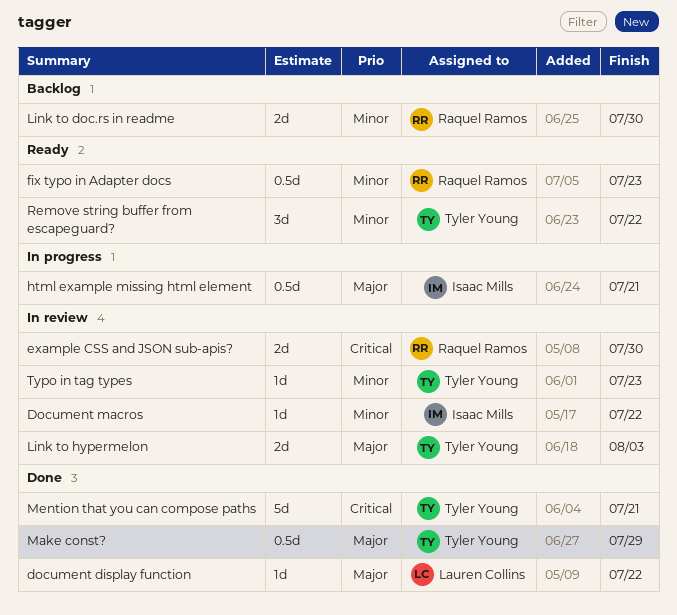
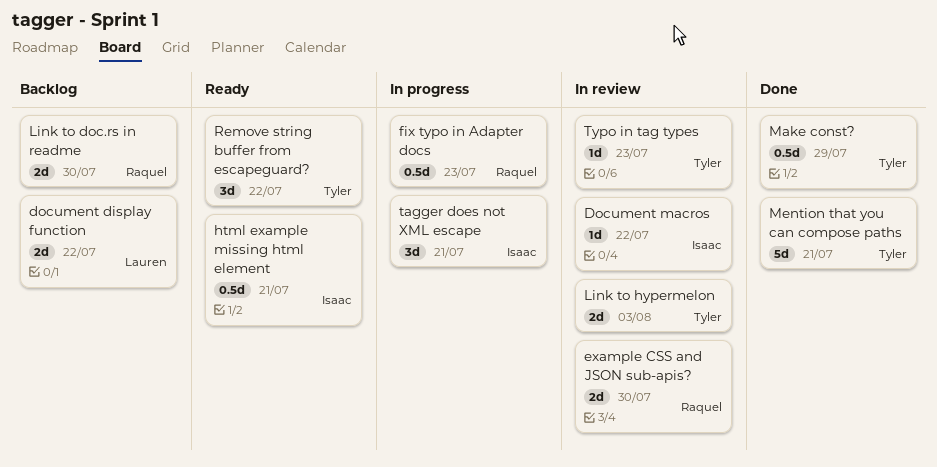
document display function, status: Done -> Backlog
document display function, estimate: 1d -> 2d
fix typo in Adapter docs, status: Ready -> In progress
html example missing html element, status: In progress -> Ready
tagger does not XML escape: none -> present

